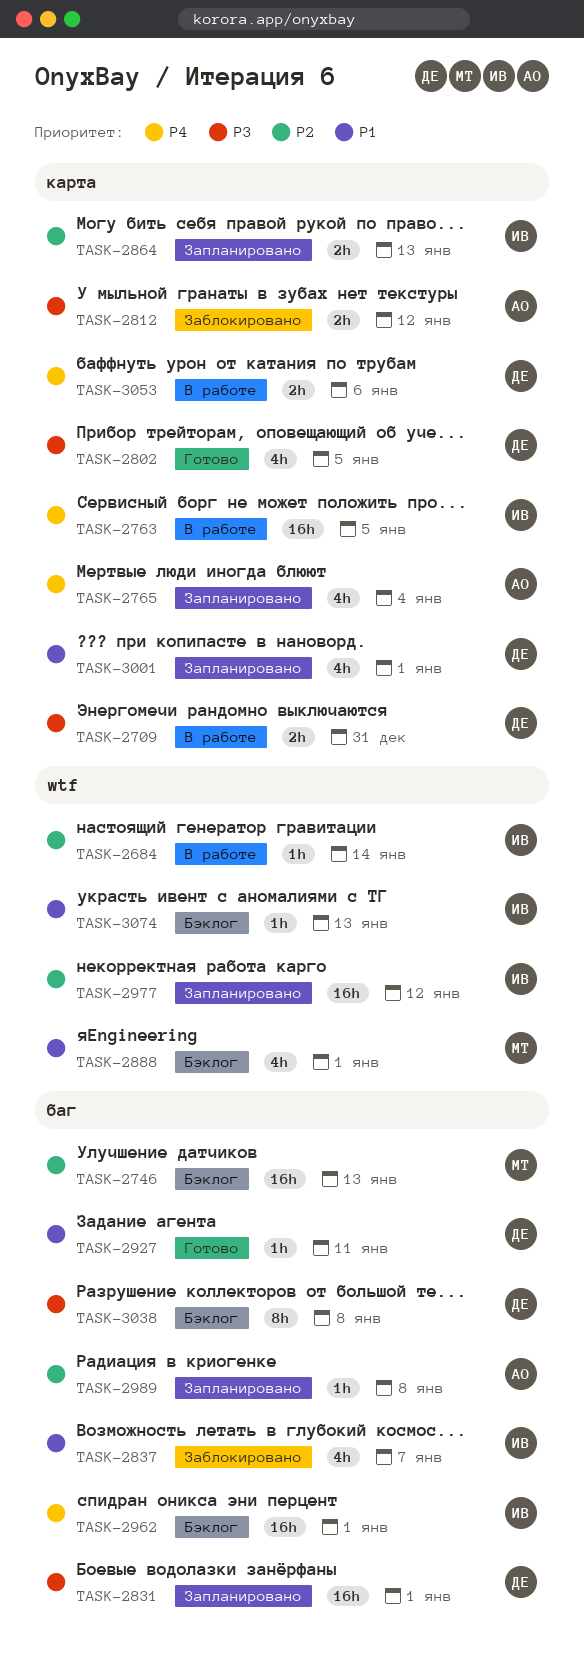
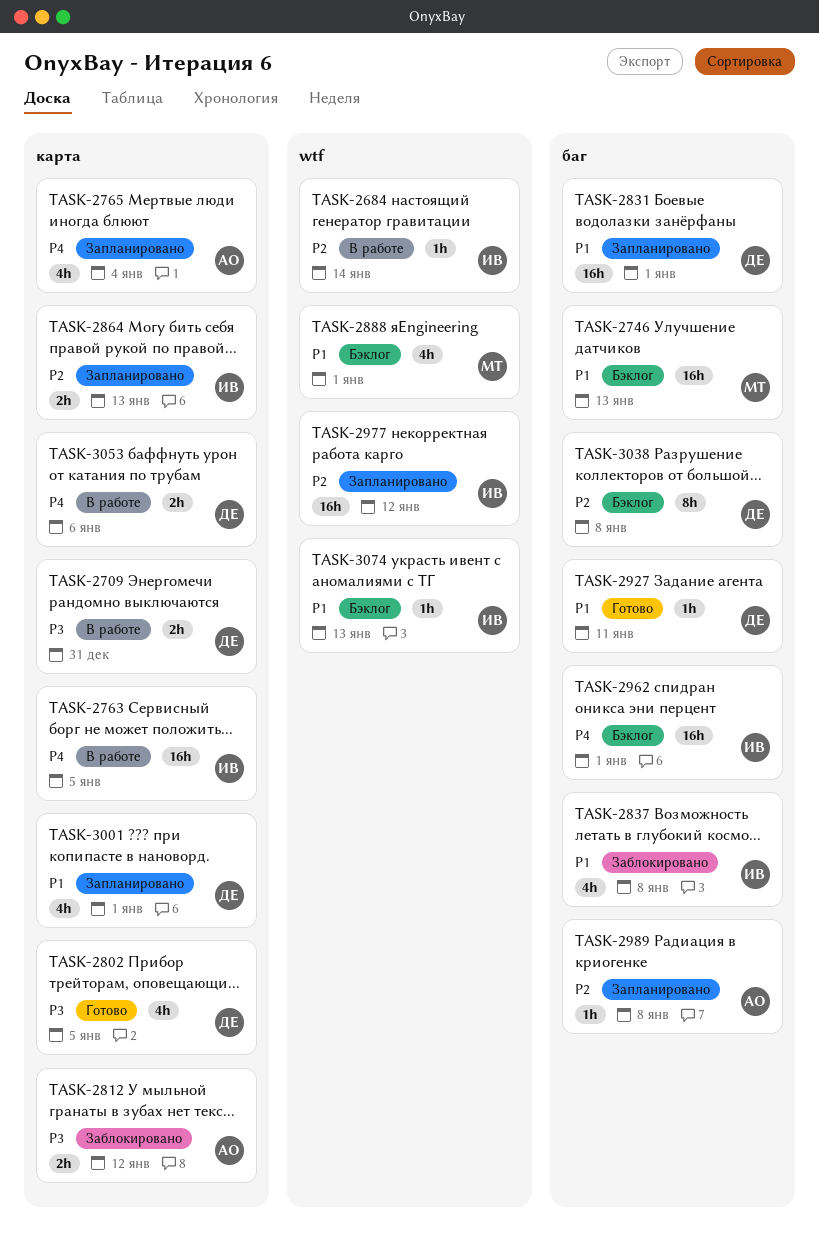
TASK-2746, priority: P2 -> P1
TASK-2831, priority: P3 -> P1
TASK-2837, due: Jan 7 -> Jan 8
TASK-3038, priority: P3 -> P2

